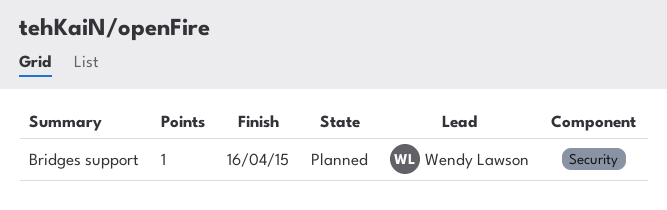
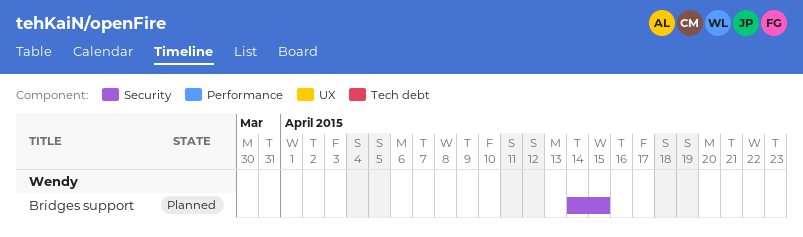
Bridges support, due: Apr 16 -> Apr 15

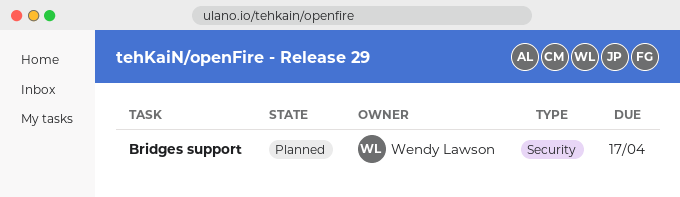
Bridges support, due: Apr 15 -> Apr 17

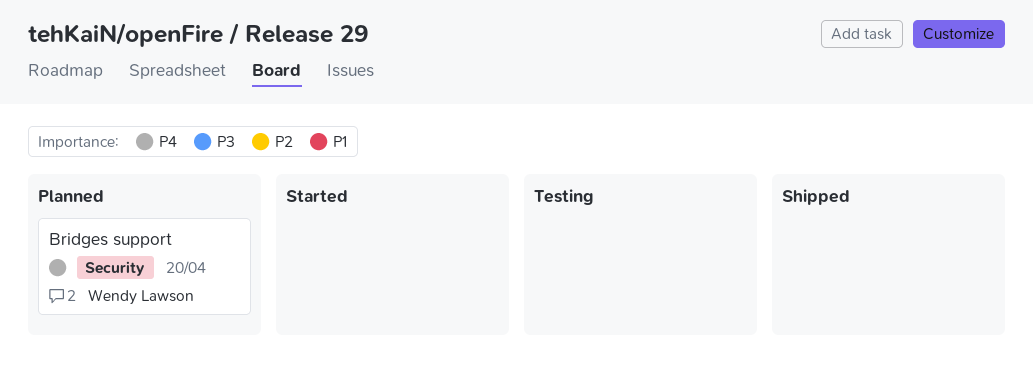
Bridges support, due: Apr 17 -> Apr 20

